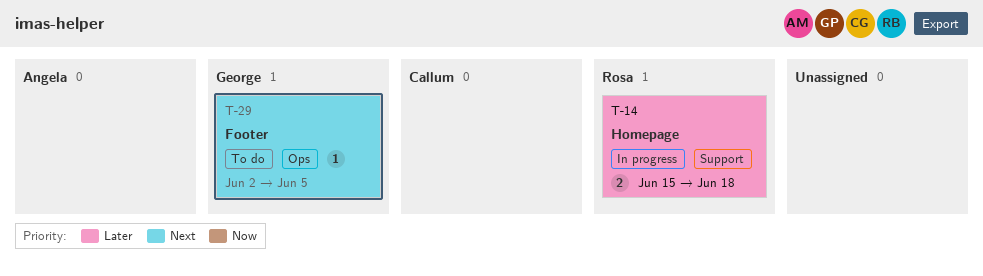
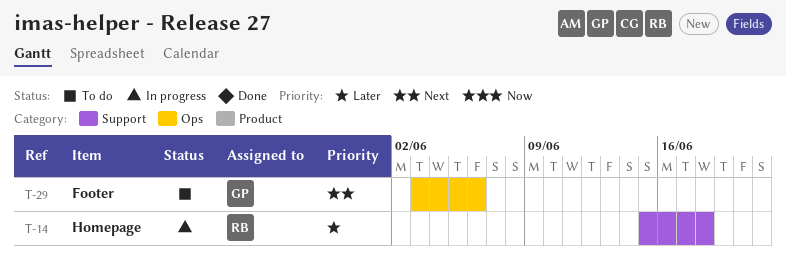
T-29, start: Jun 2 -> Jun 3
T-29, due: Jun 5 -> Jun 6

